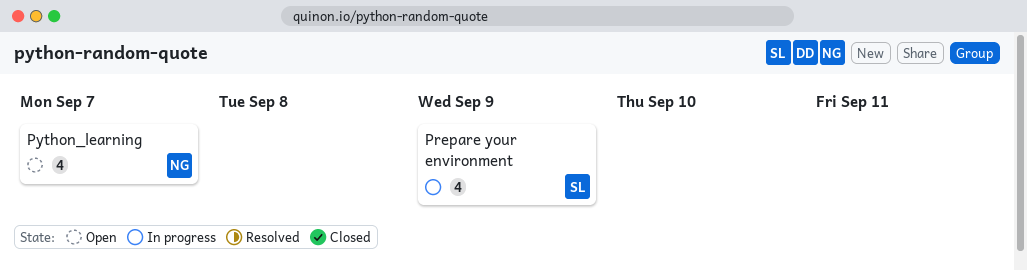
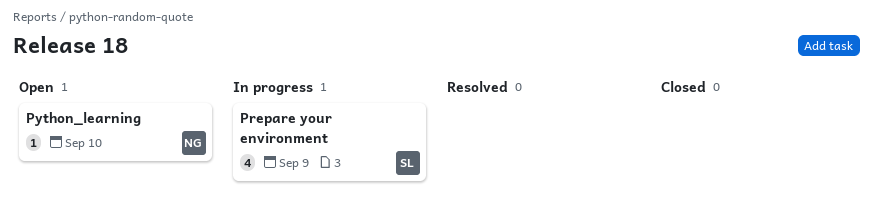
Python_learning, estimate: 4 -> 1
Python_learning, due: Sep 7 -> Sep 10

